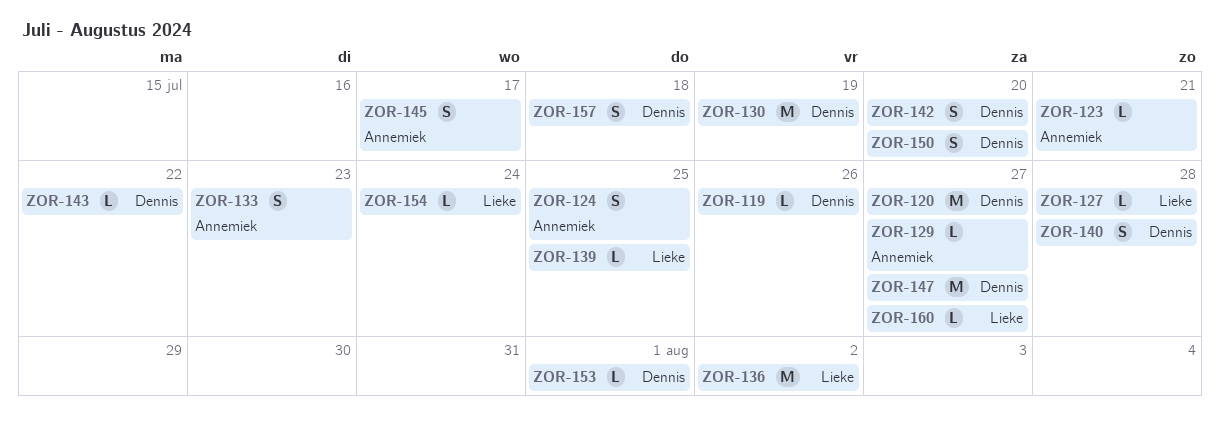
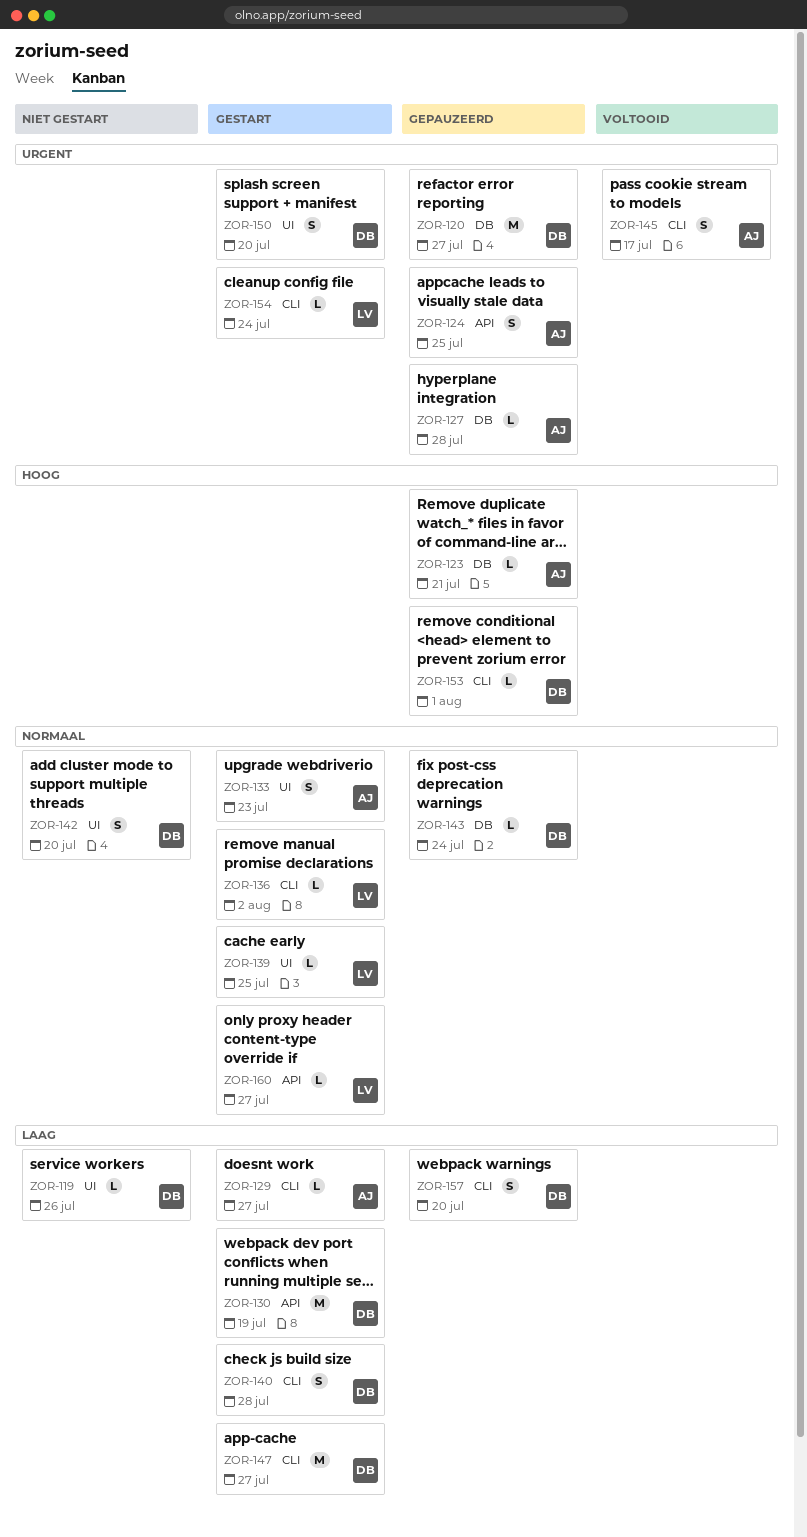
ZOR-127, owner: Lieke -> Annemiek
ZOR-136, estimate: M -> L
ZOR-143, due: Jul 22 -> Jul 24
ZOR-157, due: Jul 18 -> Jul 20

